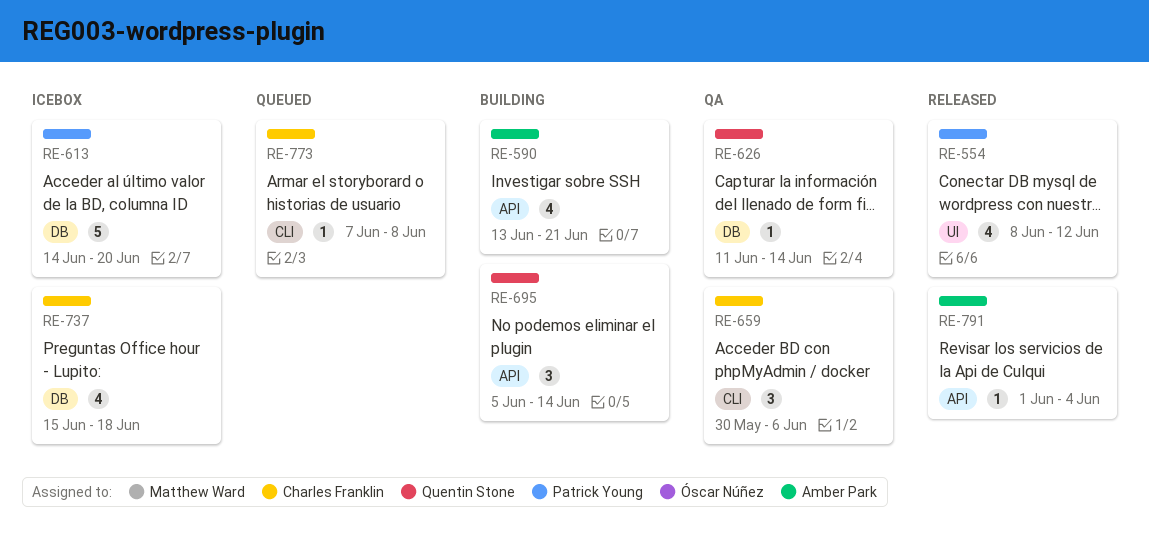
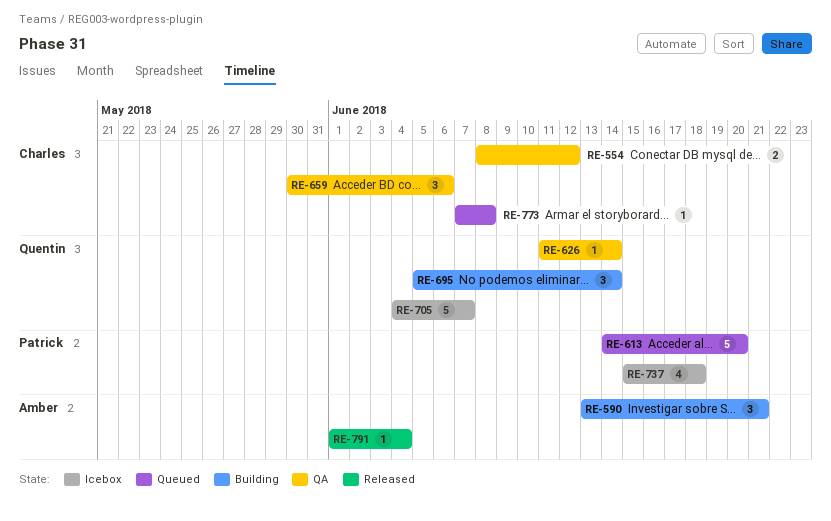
RE-554, status: Released -> QA
RE-554, owner: Patrick Young -> Charles Franklin
RE-554, estimate: 4 -> 2
RE-590, estimate: 4 -> 3
RE-613, status: Icebox -> Queued
RE-705: none -> present
RE-737, owner: Charles Franklin -> Patrick Young

